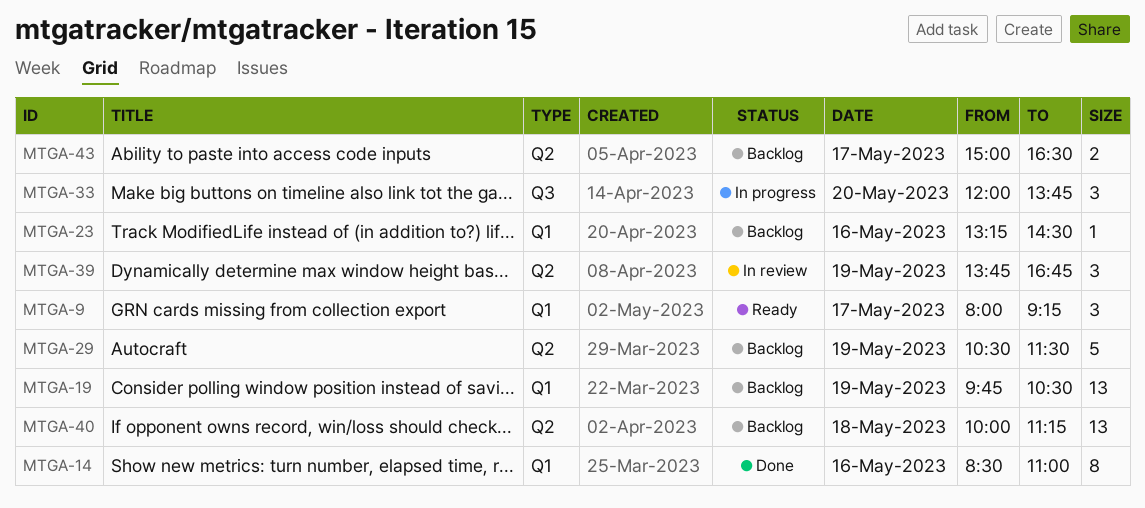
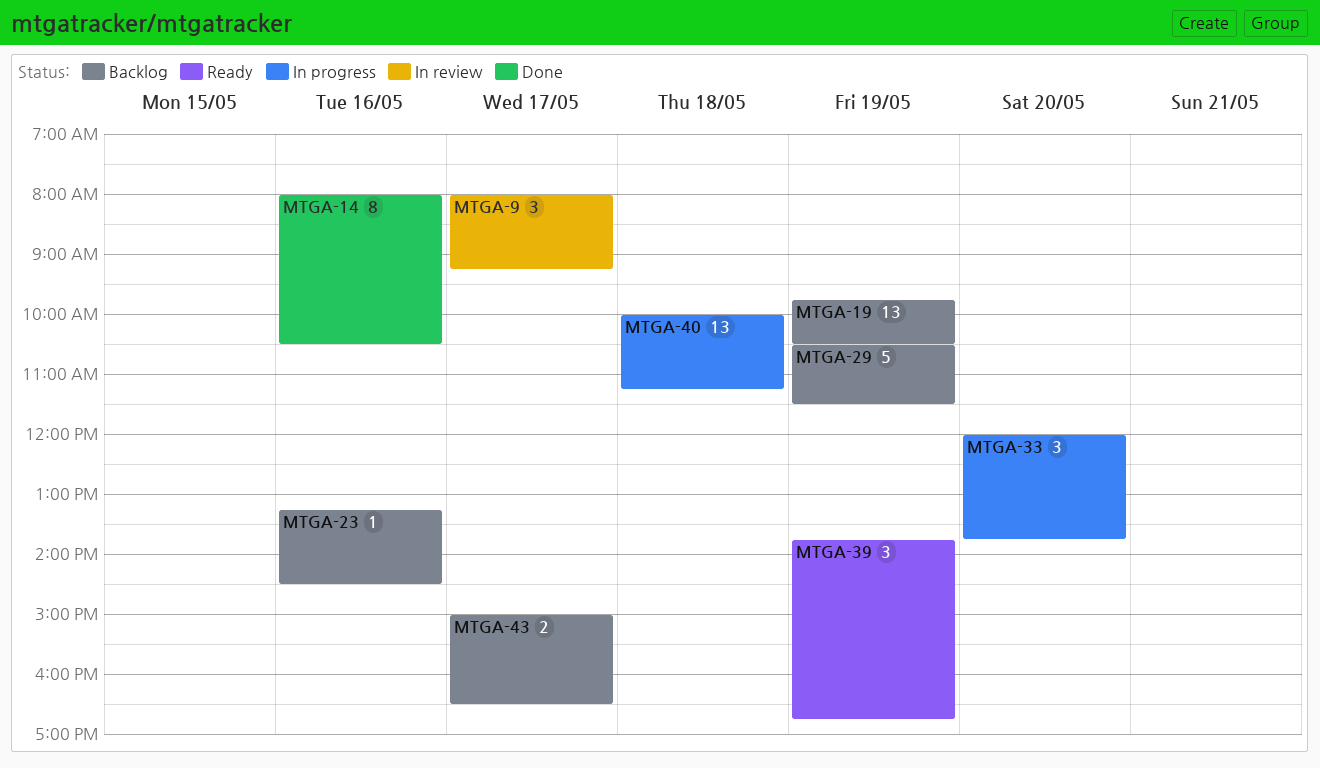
MTGA-9, status: Ready -> In review
MTGA-14, begins: 08:30 -> 08:00
MTGA-14, ends: 11:00 -> 10:30
MTGA-39, status: In review -> Ready
MTGA-40, status: Backlog -> In progress

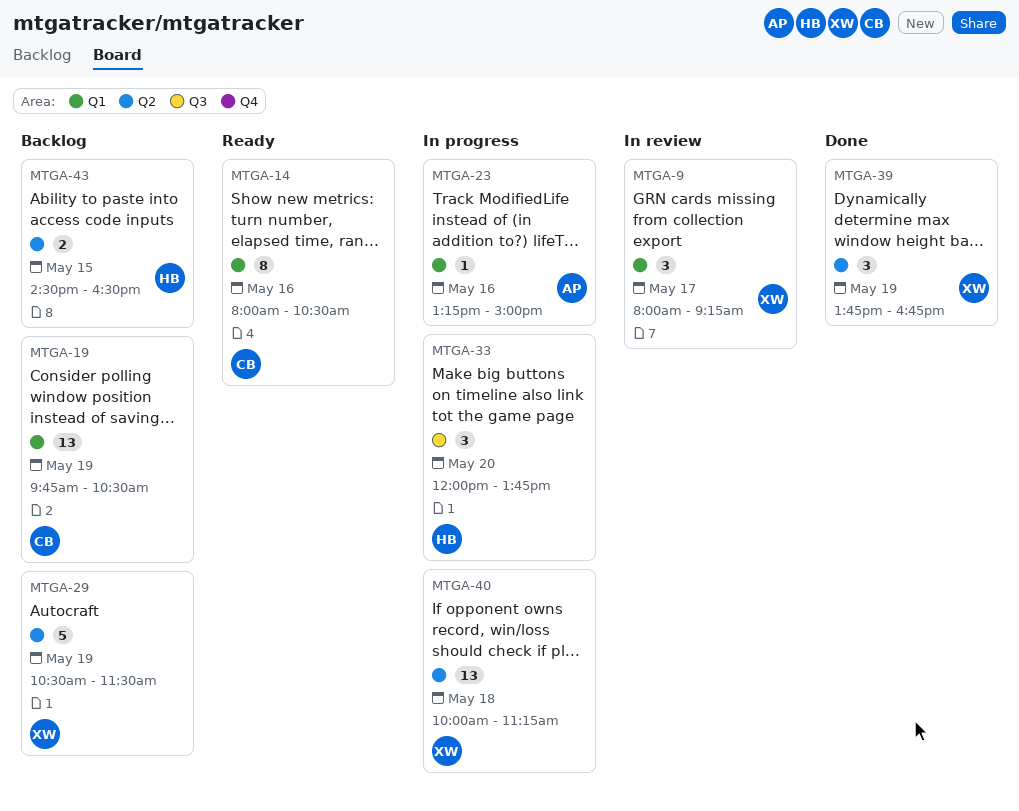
MTGA-14, status: Done -> Ready
MTGA-23, status: Backlog -> In progress
MTGA-23, ends: 14:30 -> 15:00
MTGA-39, status: Ready -> Done
MTGA-43, day: May 17 -> May 15
MTGA-43, begins: 15:00 -> 14:30

